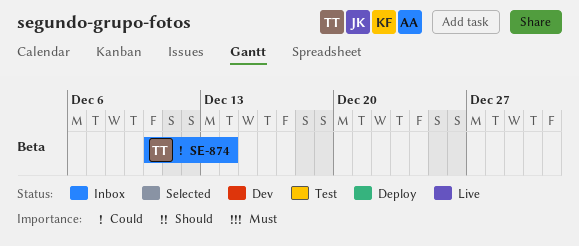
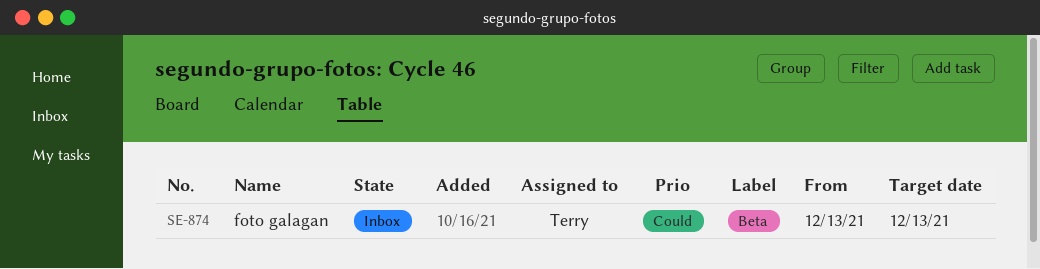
SE-874, start: Dec 10 -> Dec 13
SE-874, due: Dec 14 -> Dec 13

